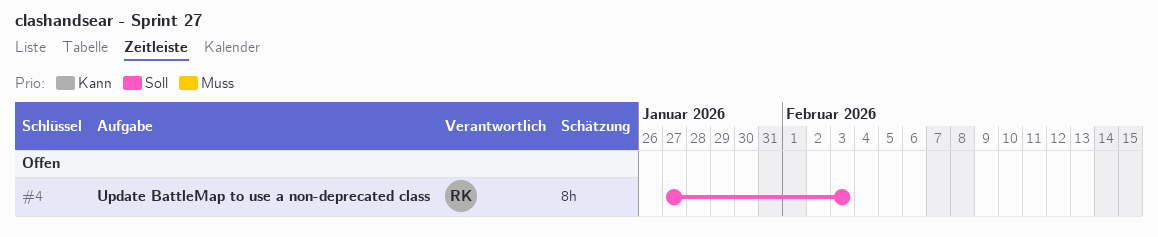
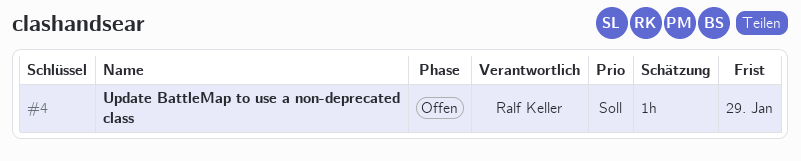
#4, estimate: 8h -> 1h
#4, due: Feb 3 -> Jan 29

